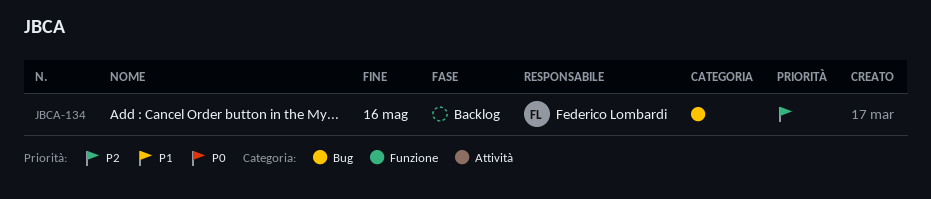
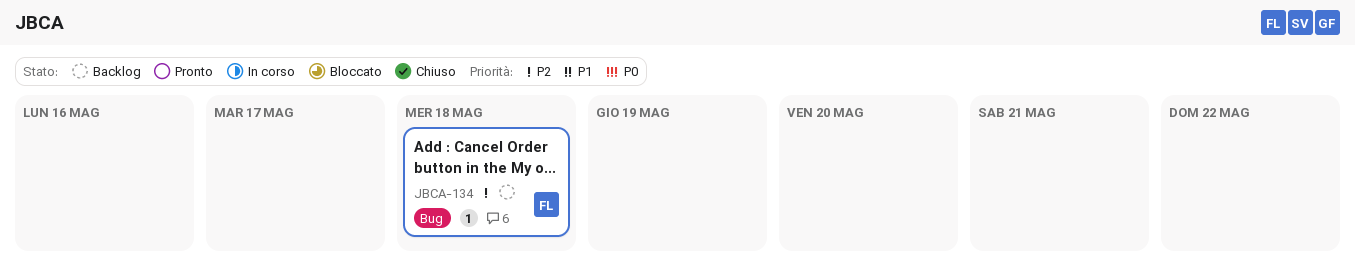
JBCA-134, due: May 16 -> May 18

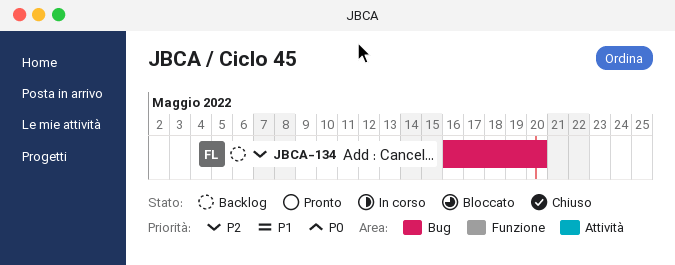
JBCA-134, due: May 18 -> May 20

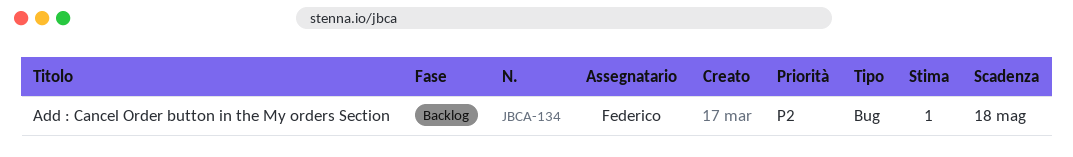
JBCA-134, due: May 20 -> May 18

